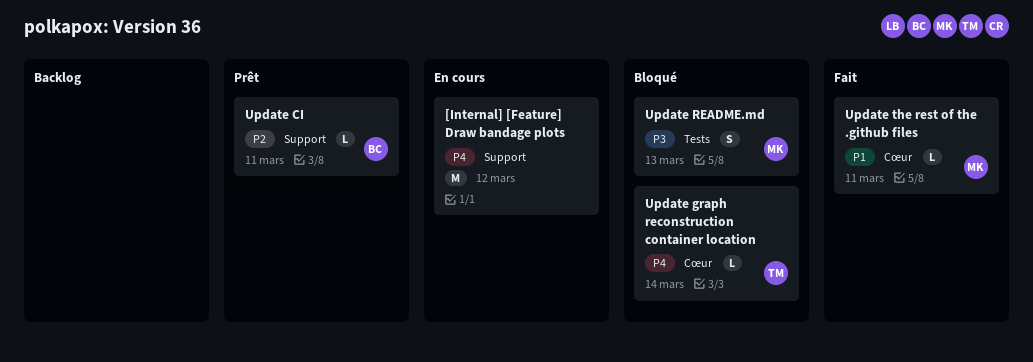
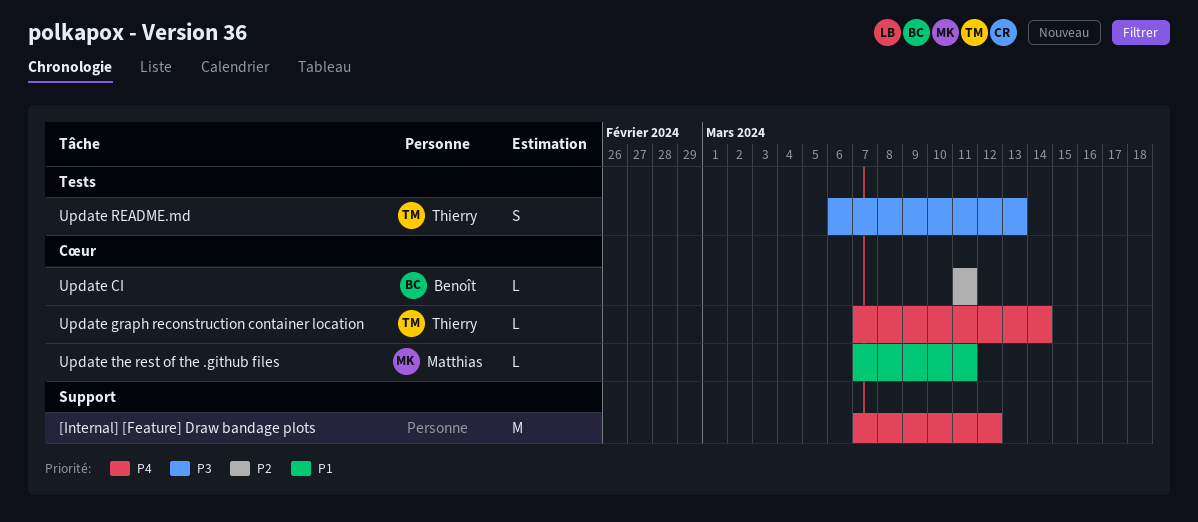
Update CI, label: Support -> Cœur
Update README.md, owner: Matthias -> Thierry

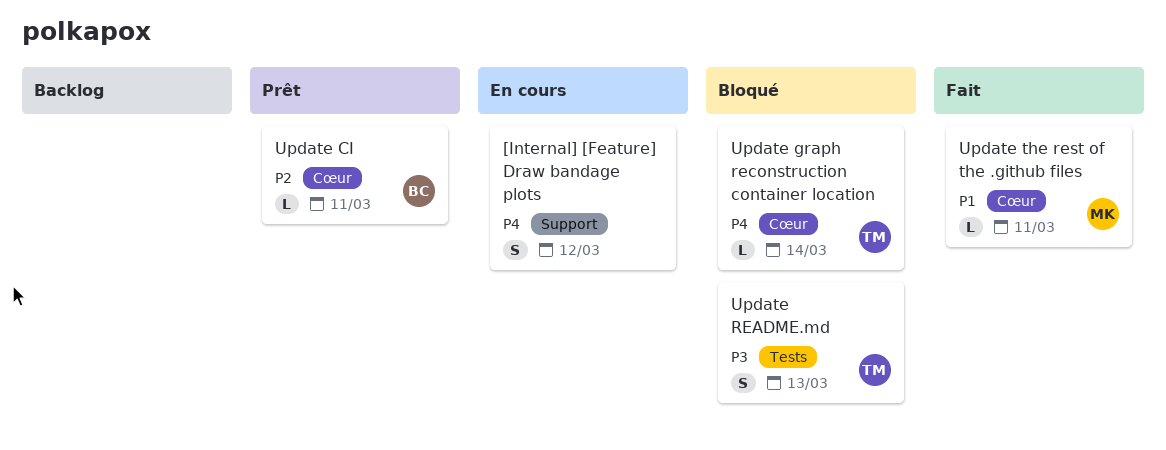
[Internal] [Feature] Draw bandage plots, estimate: M -> S

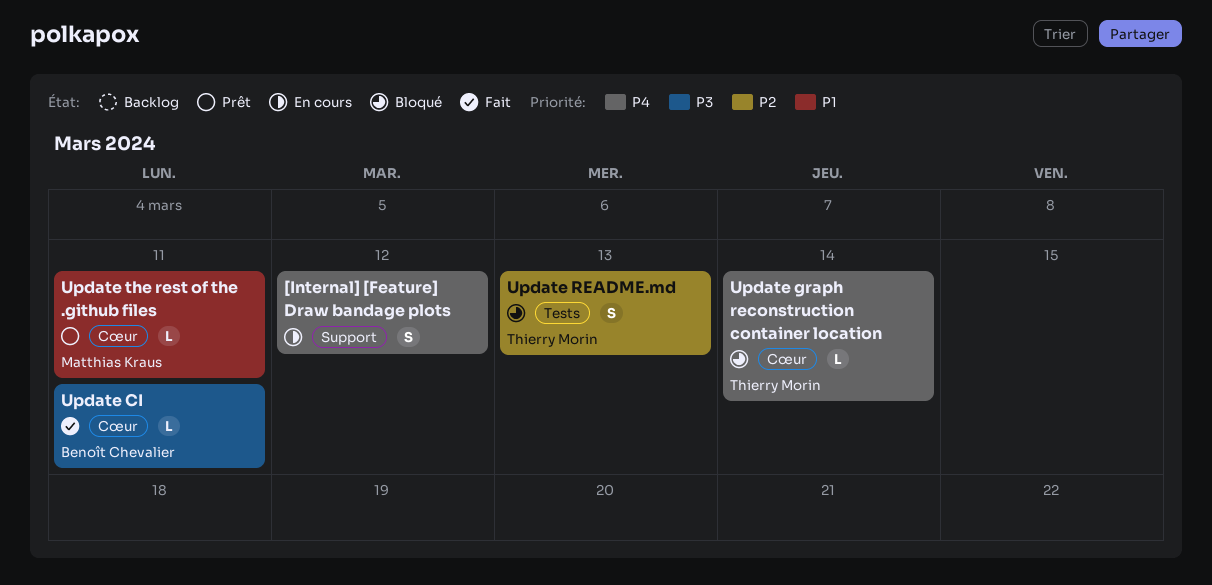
Update CI, status: Prêt -> Fait
Update CI, priority: P2 -> P3
Update README.md, priority: P3 -> P2
Update the rest of the .github files, status: Fait -> Prêt

